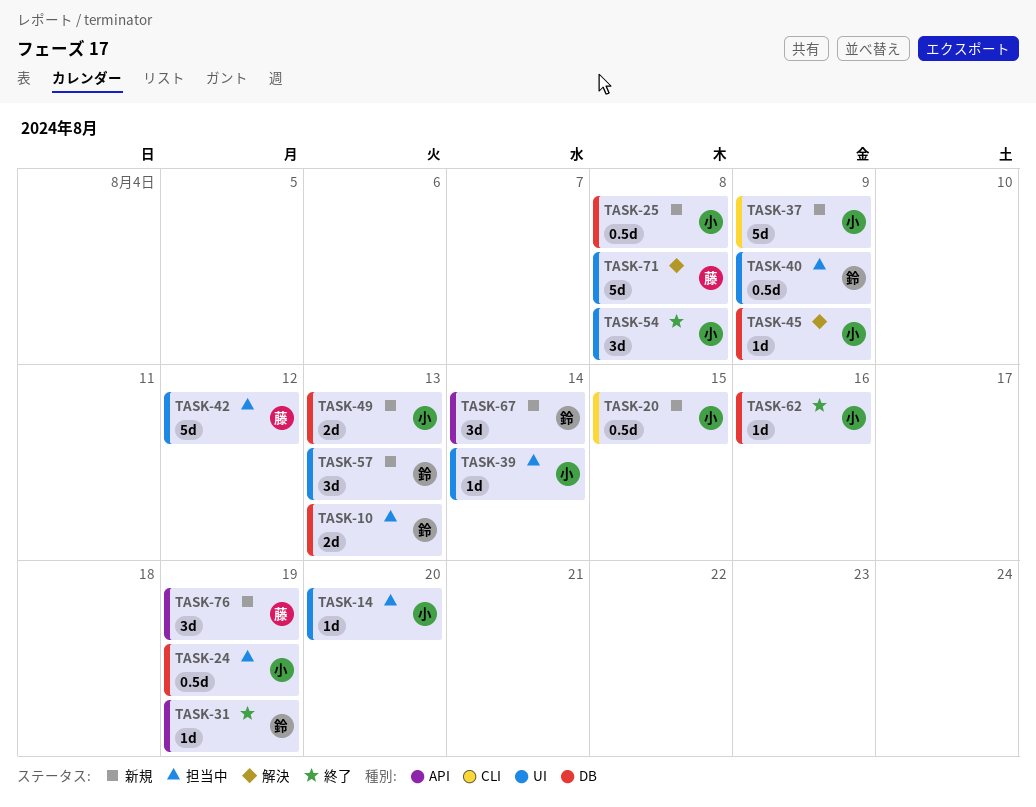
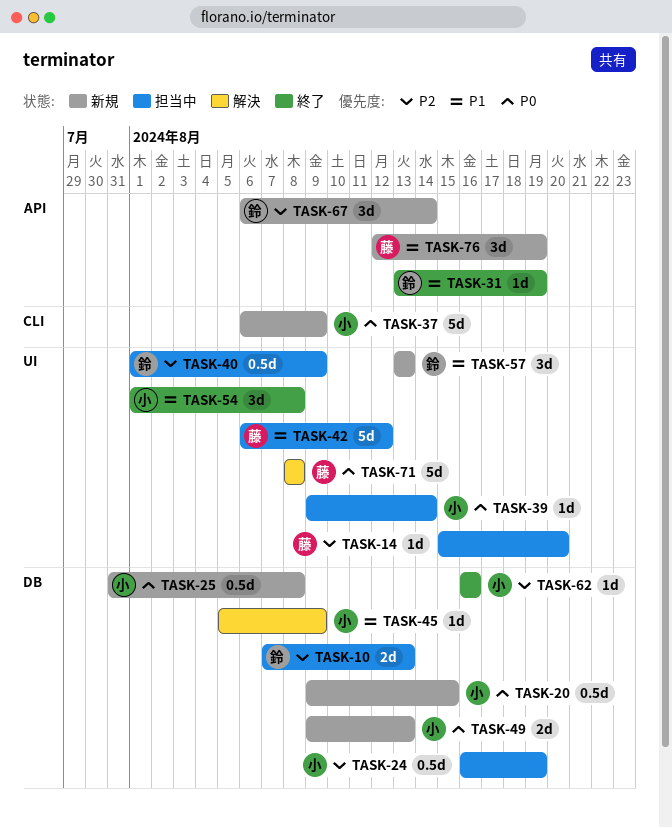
TASK-14, owner: 小 -> 藤
TASK-20, label: CLI -> DB

